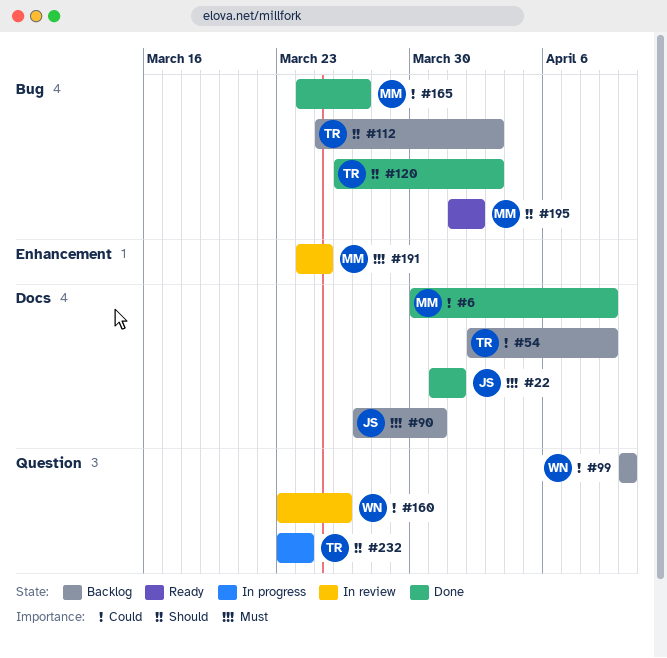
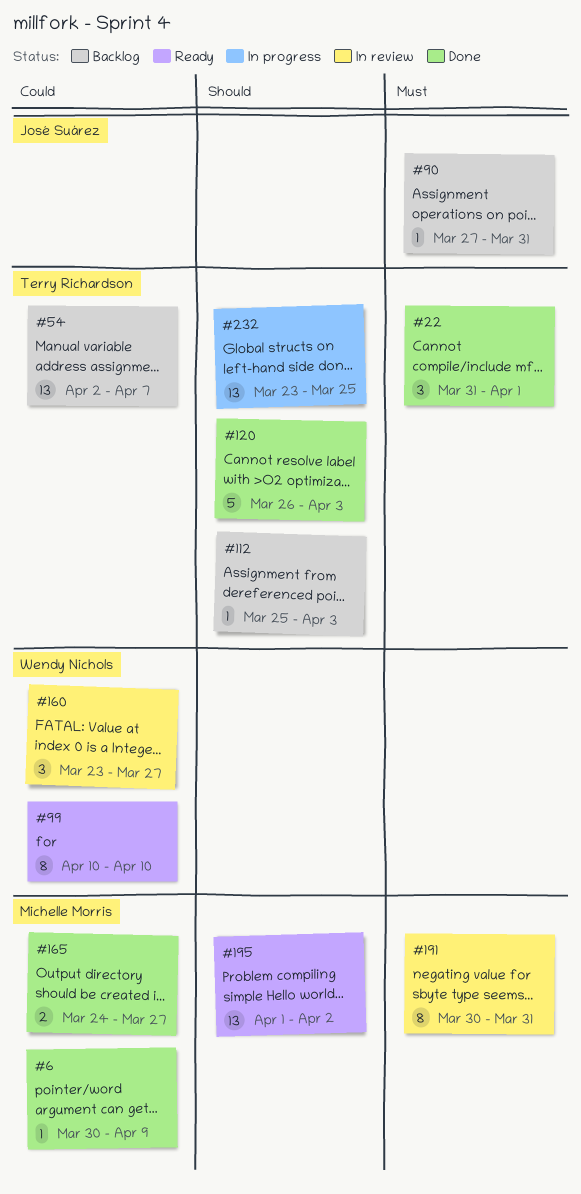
#22, owner: José Suárez -> Terry Richardson
#54, due: Apr 9 -> Apr 7
#99, status: Backlog -> Ready
#160, due: Mar 26 -> Mar 27
#191, start: Mar 24 -> Mar 30
#191, due: Mar 25 -> Mar 31
#232, due: Mar 24 -> Mar 25

